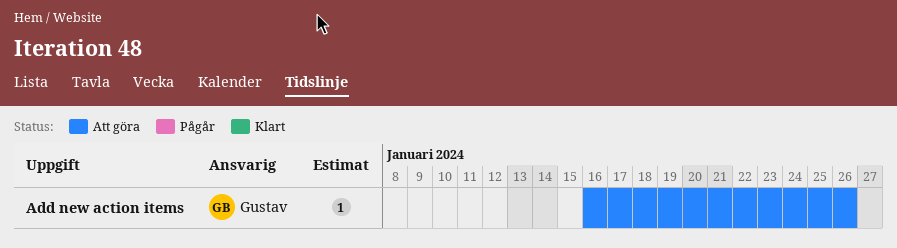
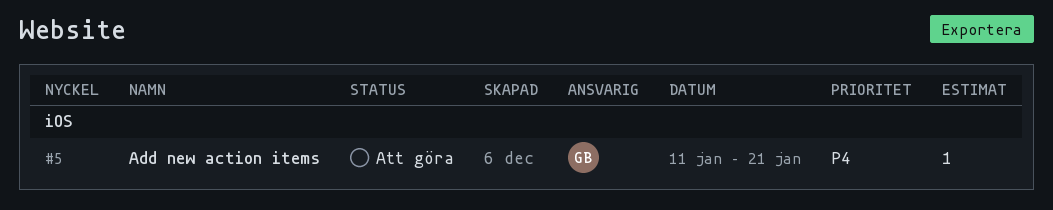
Add new action items, start: Jan 16 -> Jan 11
Add new action items, due: Jan 26 -> Jan 21

